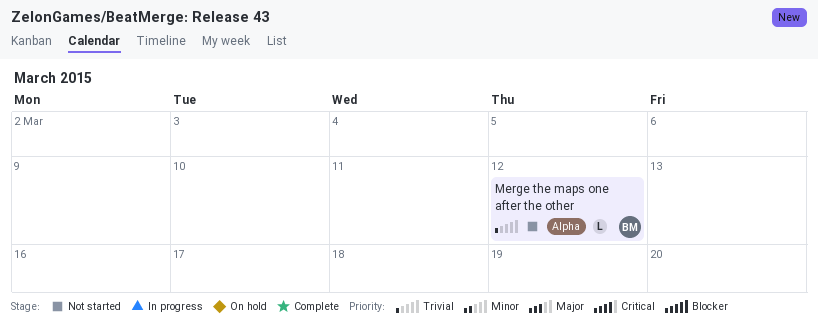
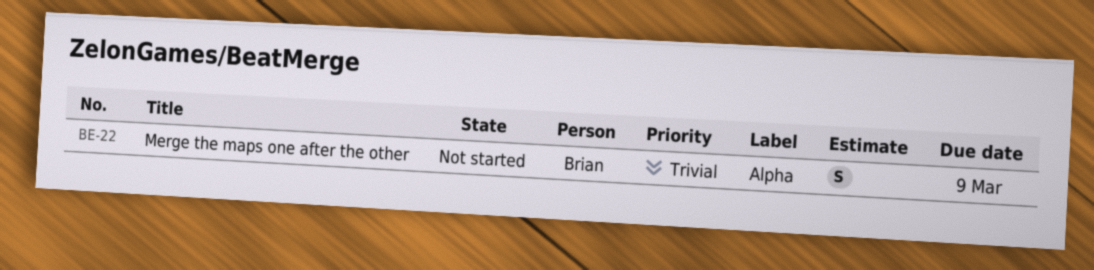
Merge the maps one after the other, estimate: L -> S
Merge the maps one after the other, due: Mar 12 -> Mar 9

